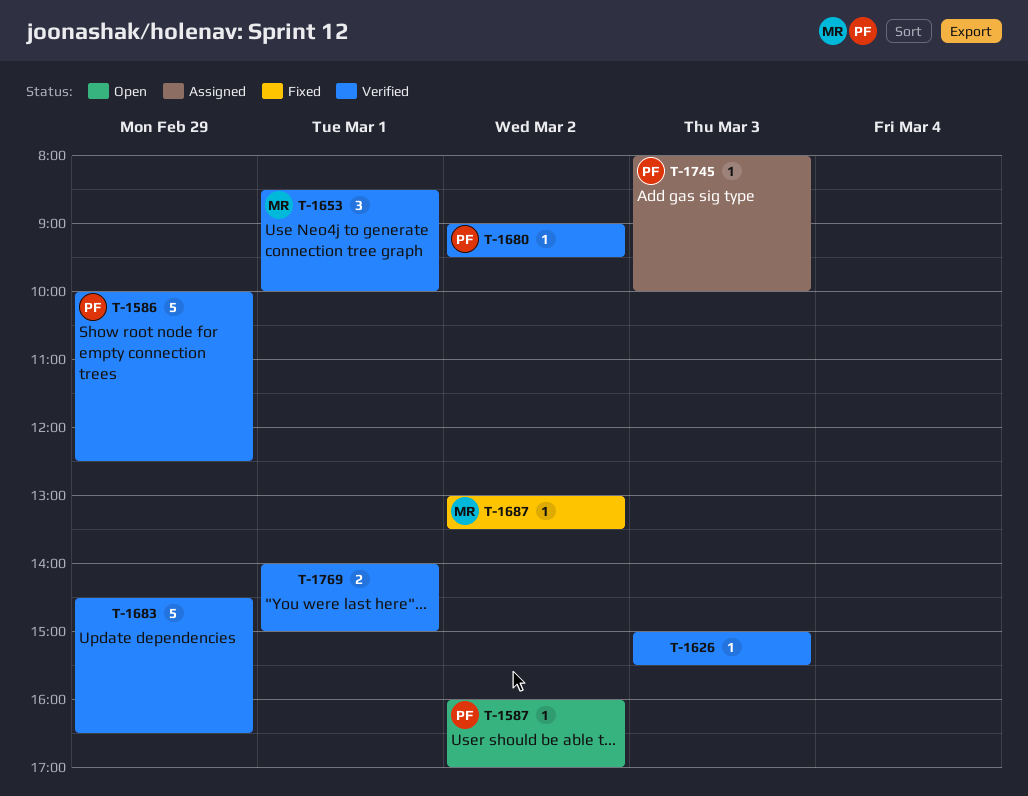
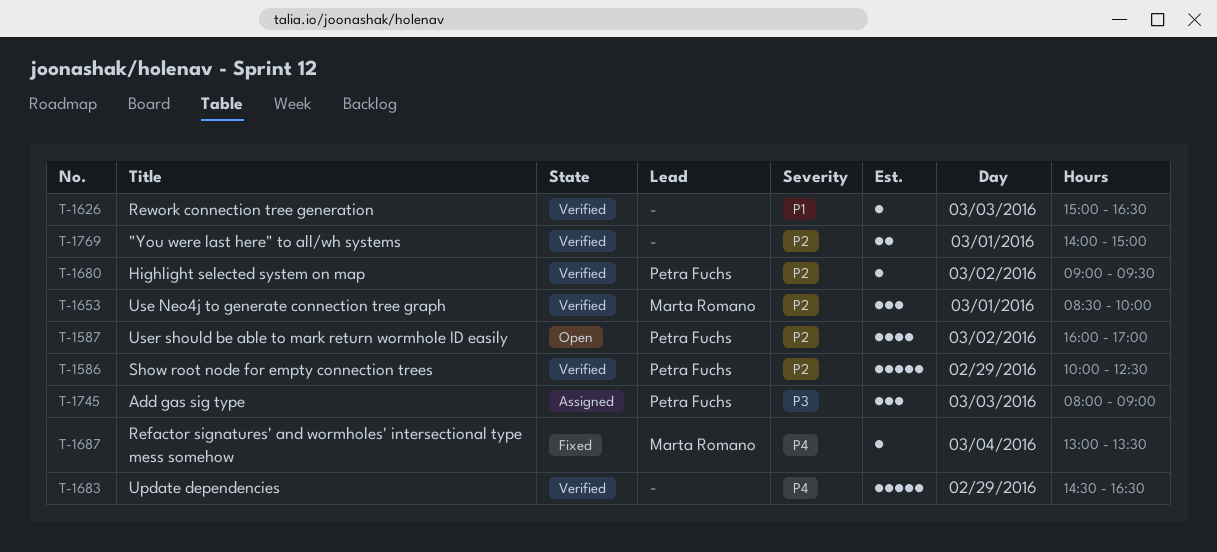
T-1587, estimate: 1 -> 4
T-1626, ends: 15:30 -> 16:30
T-1687, day: Mar 2 -> Mar 4
T-1745, estimate: 1 -> 3
T-1745, ends: 10:00 -> 09:00

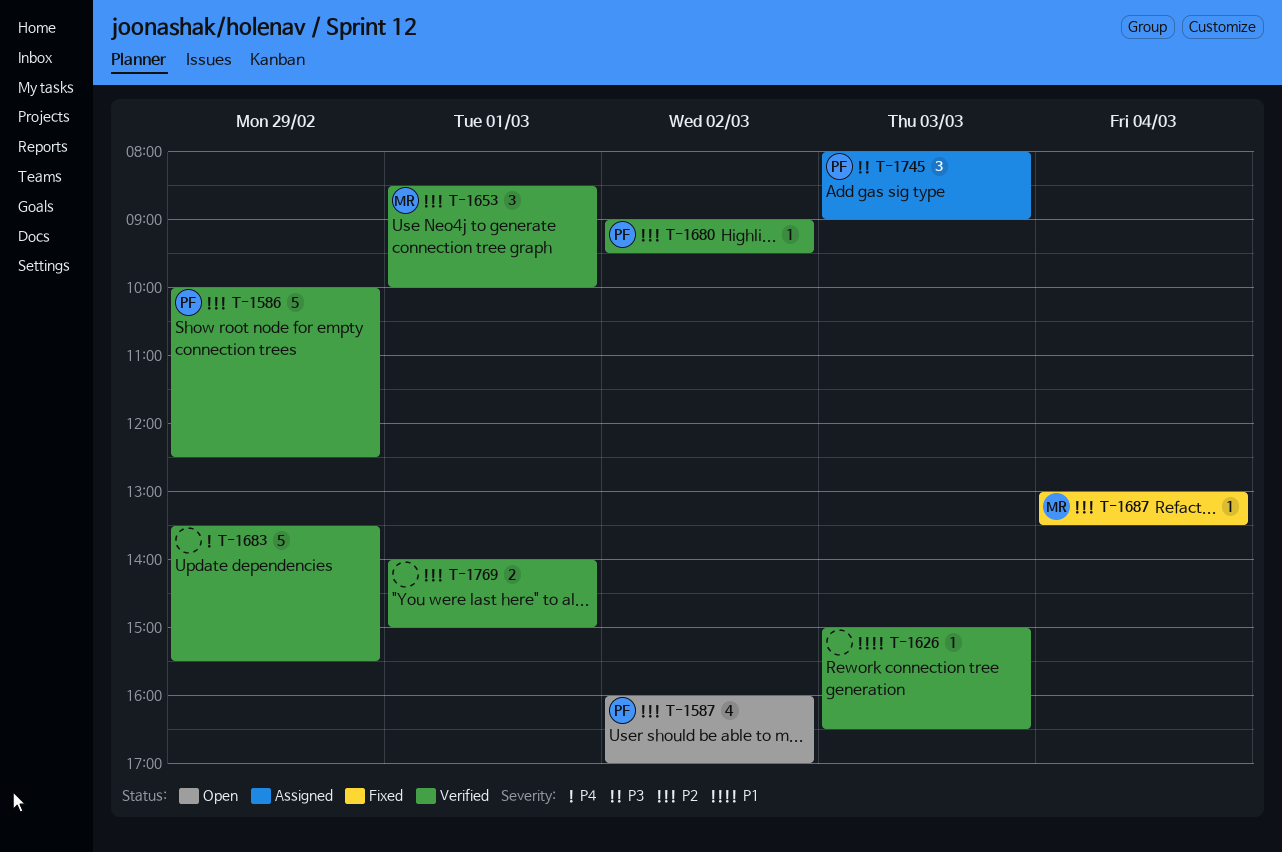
T-1683, begins: 14:30 -> 13:30
T-1683, ends: 16:30 -> 15:30
T-1687, priority: P4 -> P2

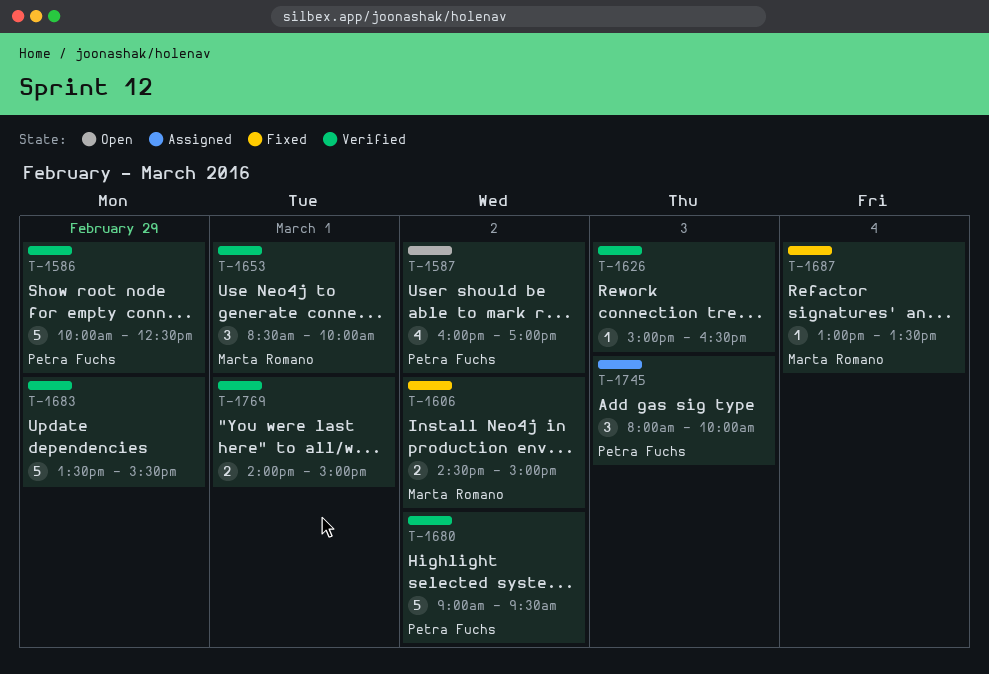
T-1606: none -> present
T-1680, estimate: 1 -> 5
T-1745, ends: 09:00 -> 10:00

